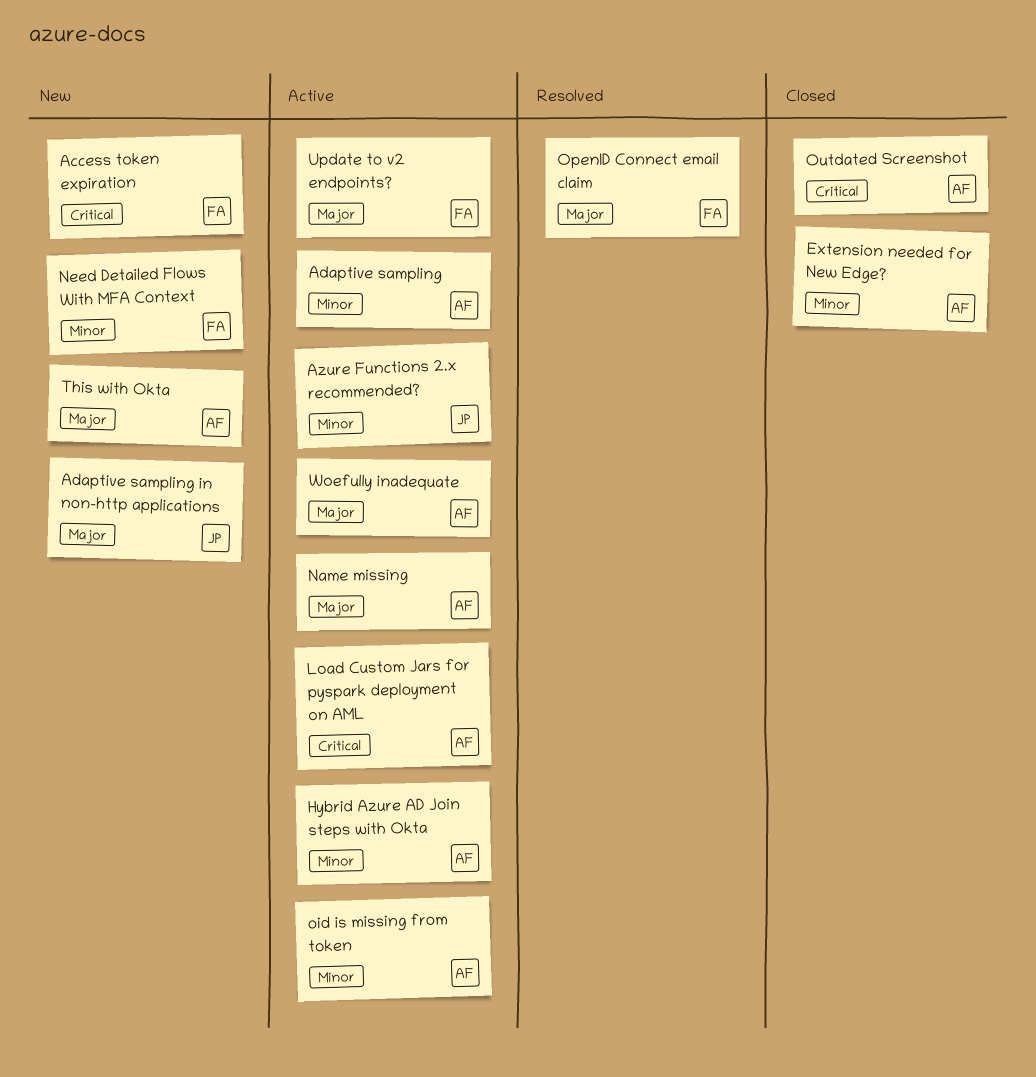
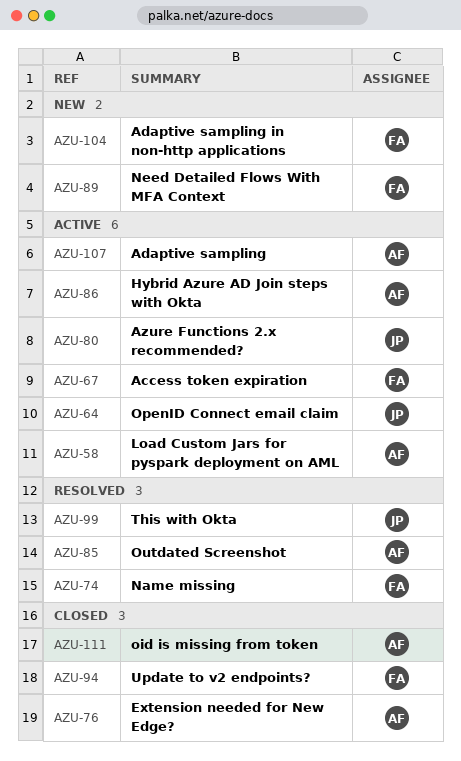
Access token expiration, status: New -> Active
Adaptive sampling in non-http applications, owner: JP -> FA
Name missing, status: Active -> Resolved
Name missing, owner: AF -> FA
oid is missing from token, status: Active -> Closed
OpenID Connect email claim, status: Resolved -> Active
OpenID Connect email claim, owner: FA -> JP
Outdated Screenshot, status: Closed -> Resolved
This with Okta, status: New -> Resolved
This with Okta, owner: AF -> JP
Update to v2 endpoints?, status: Active -> Closed
Woefully inadequate: present -> none

